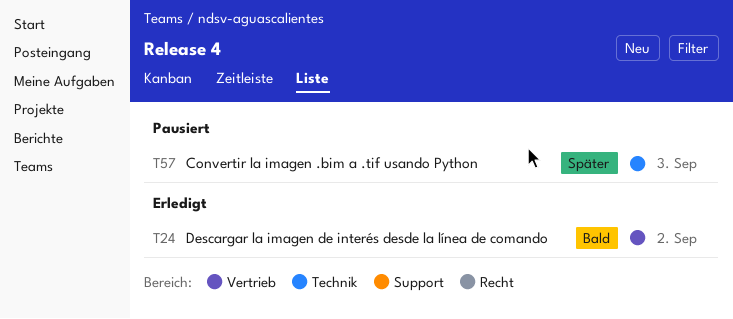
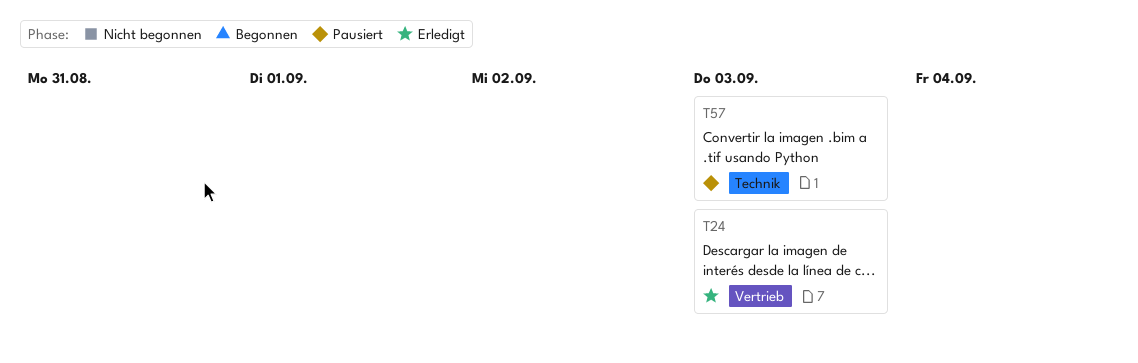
T24, due: Sep 2 -> Sep 3

